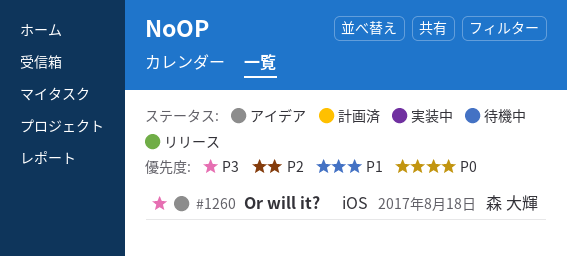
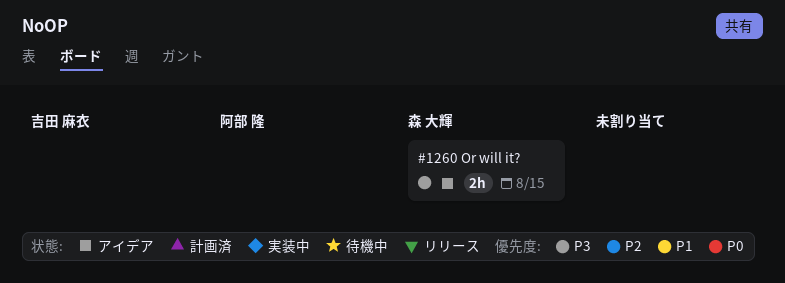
#1260, due: Aug 18 -> Aug 15

